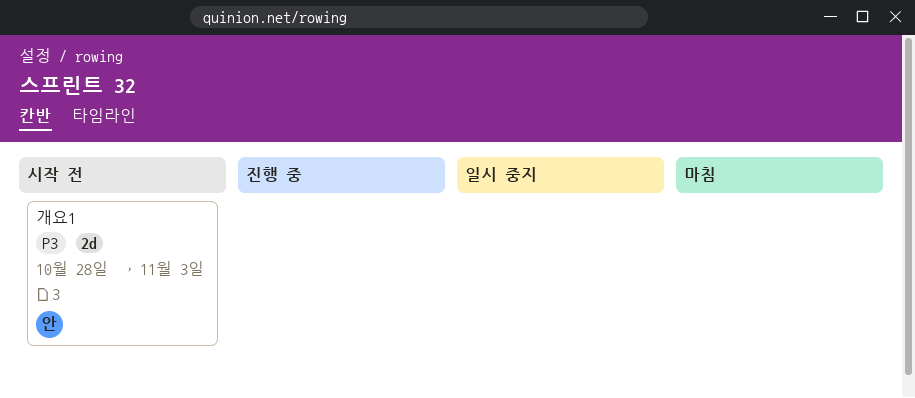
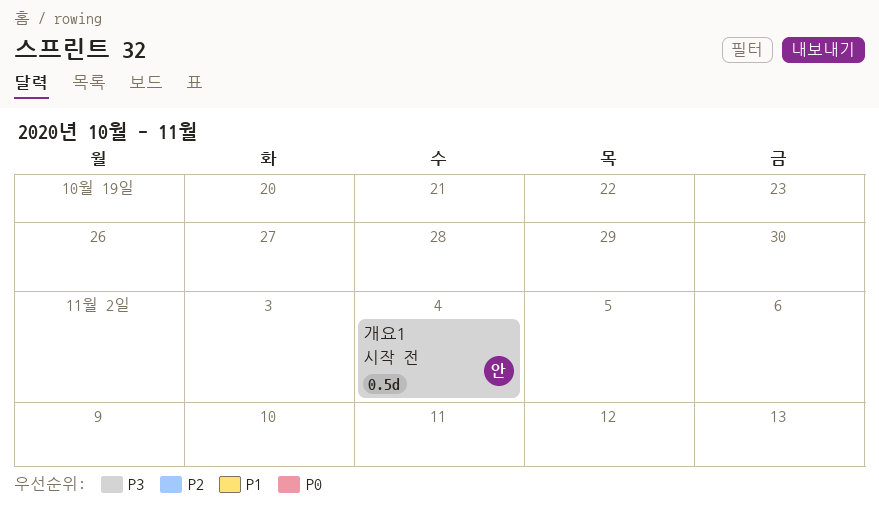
개요1, estimate: 2d -> 0.5d
개요1, due: Nov 3 -> Nov 4

